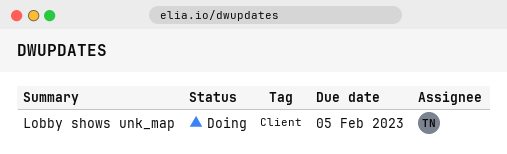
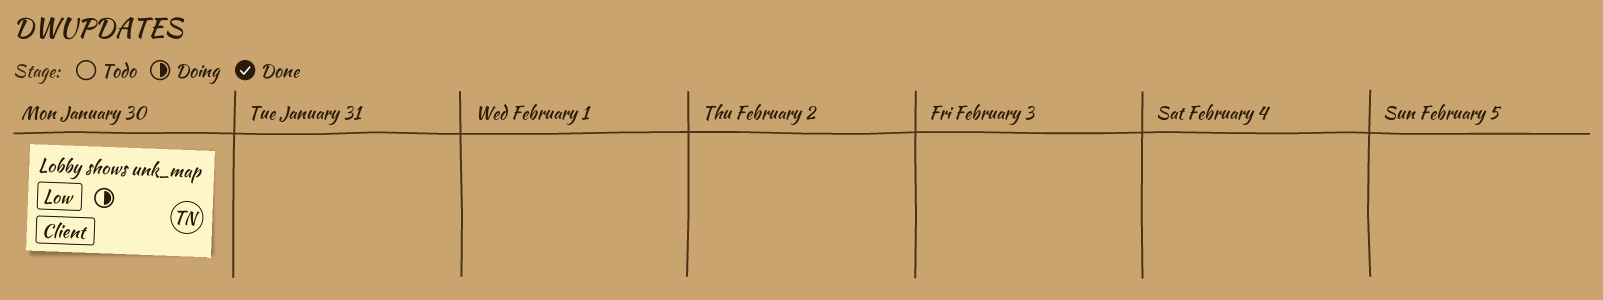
Lobby shows unk_map, due: Feb 5 -> Jan 30

